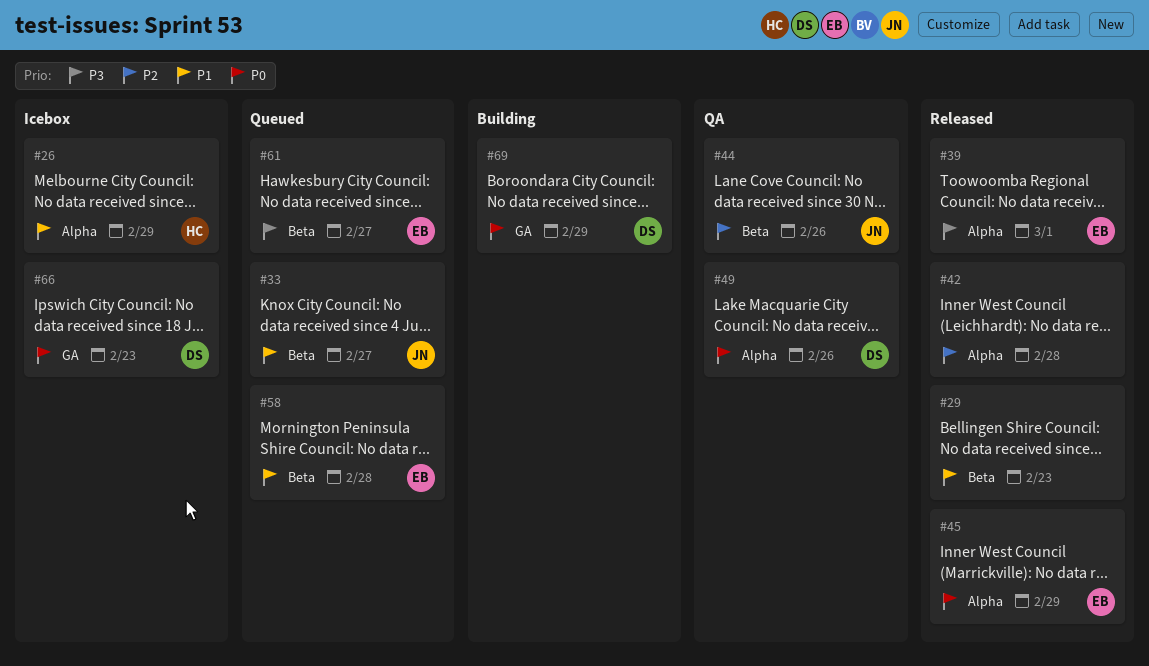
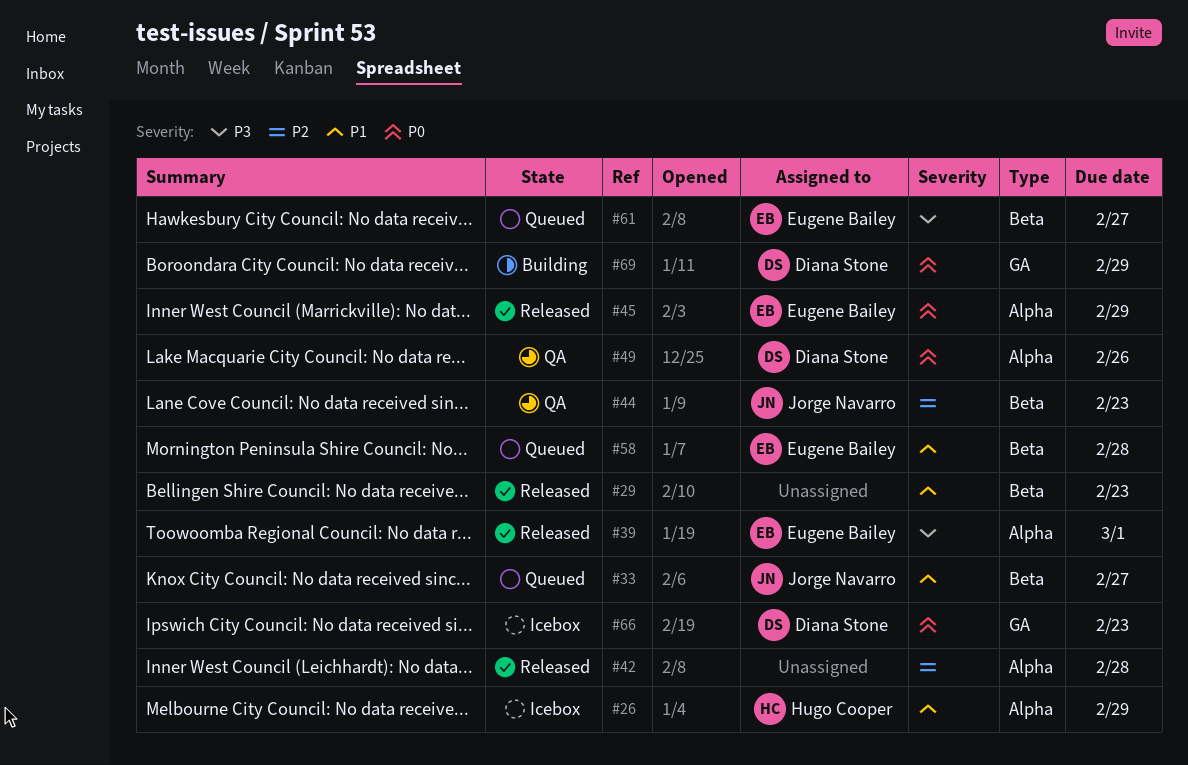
#44, due: Feb 26 -> Feb 23

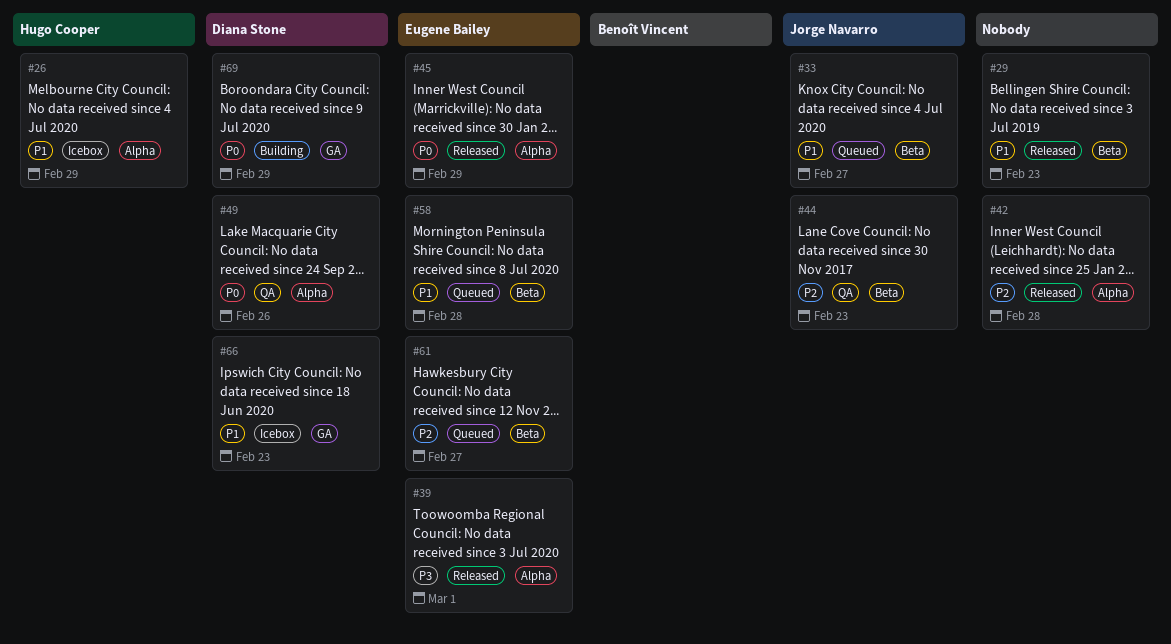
#61, priority: P3 -> P2
#66, priority: P0 -> P1

